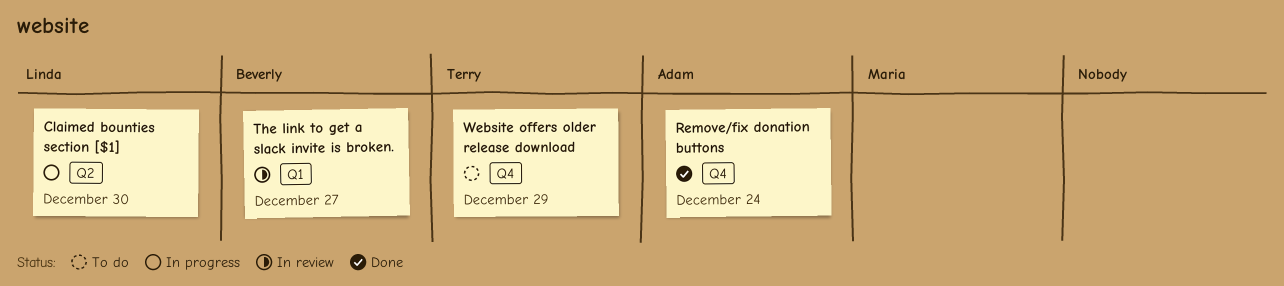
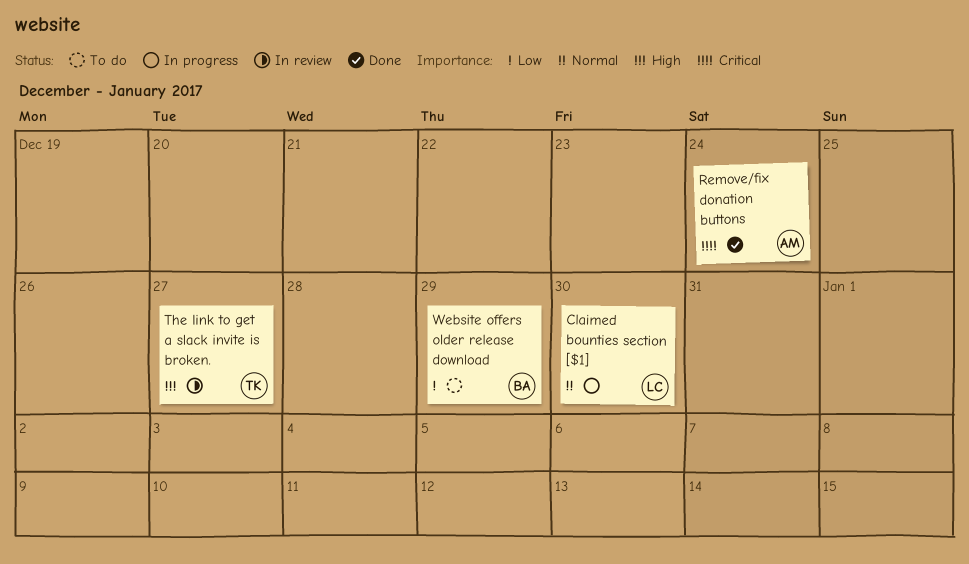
The link to get a slack invite is broken., owner: Beverly -> Terry
Website offers older release download, owner: Terry -> Beverly

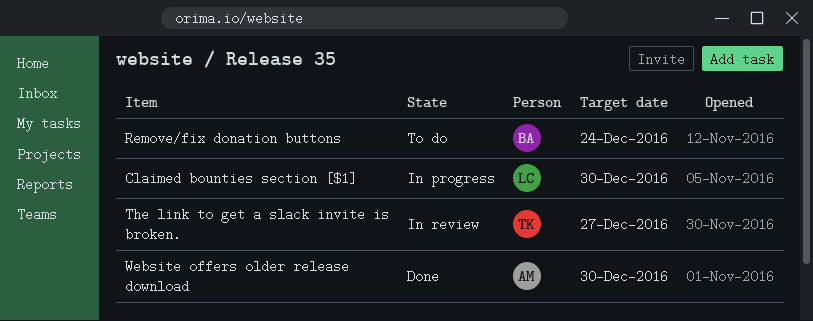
Remove/fix donation buttons, status: Done -> To do
Remove/fix donation buttons, owner: AM -> BA
Website offers older release download, status: To do -> Done
Website offers older release download, owner: BA -> AM
Website offers older release download, due: Dec 29 -> Dec 30

